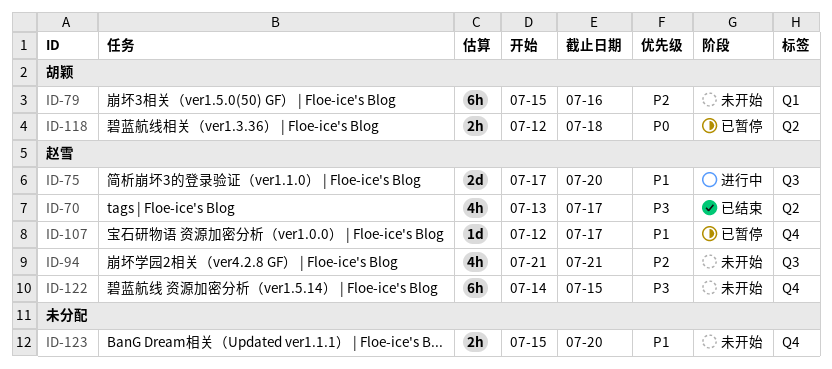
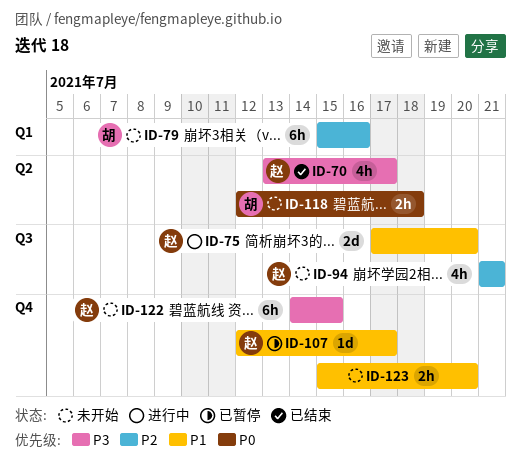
ID-118, status: 已暂停 -> 未开始

